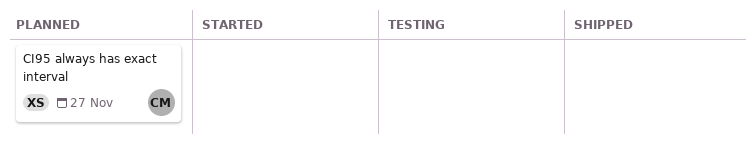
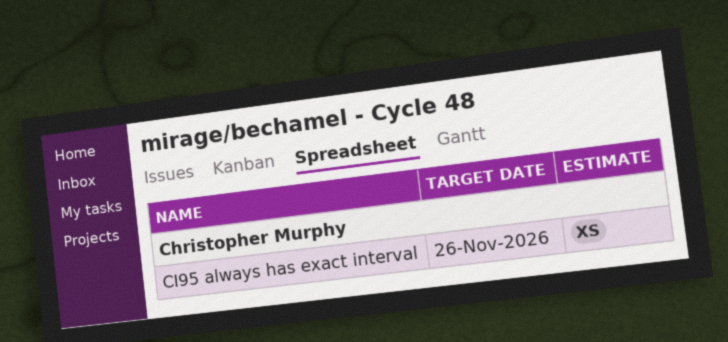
CI95 always has exact interval, due: Nov 27 -> Nov 26

